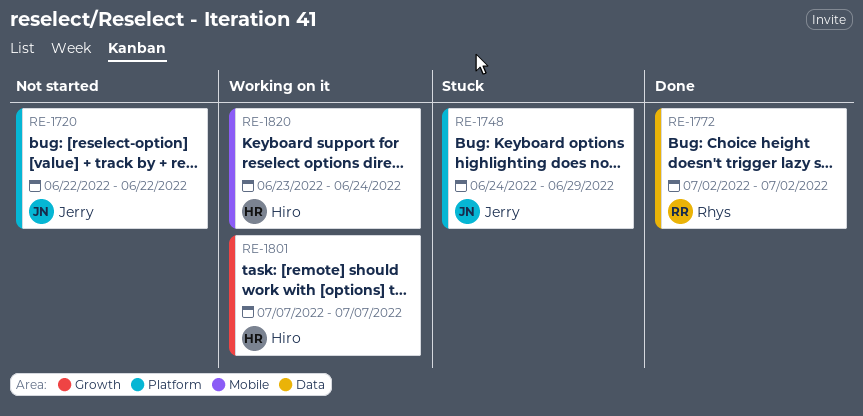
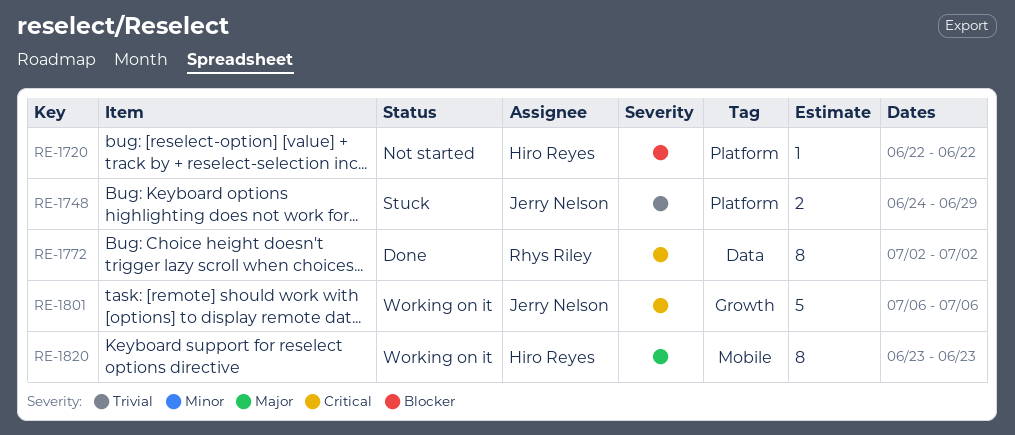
RE-1720, owner: Jerry Nelson -> Hiro Reyes
RE-1801, owner: Hiro Reyes -> Jerry Nelson
RE-1801, start: Jul 7 -> Jul 6
RE-1801, due: Jul 7 -> Jul 6
RE-1820, due: Jun 24 -> Jun 23

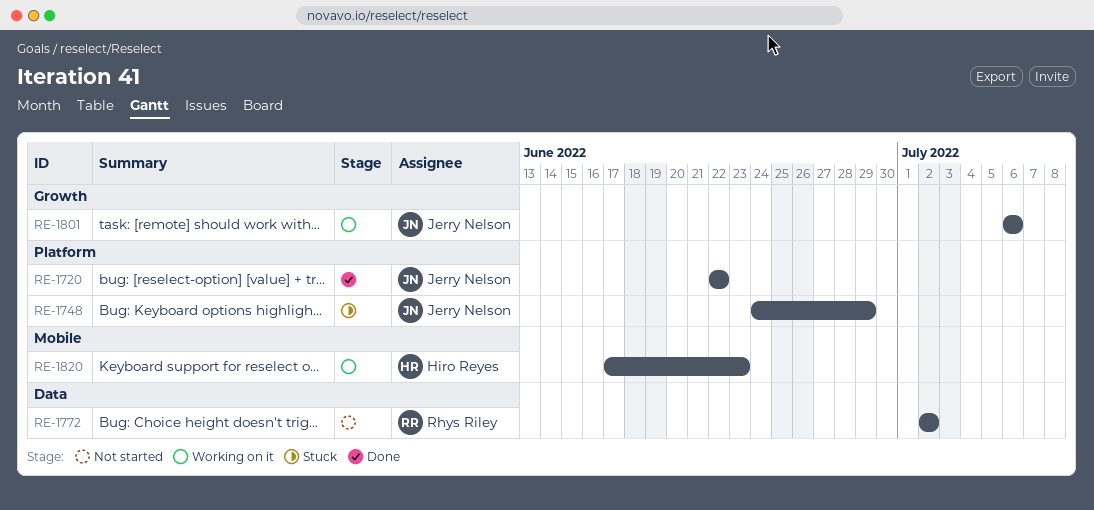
RE-1720, status: Not started -> Done
RE-1720, owner: Hiro Reyes -> Jerry Nelson
RE-1772, status: Done -> Not started
RE-1820, start: Jun 23 -> Jun 17

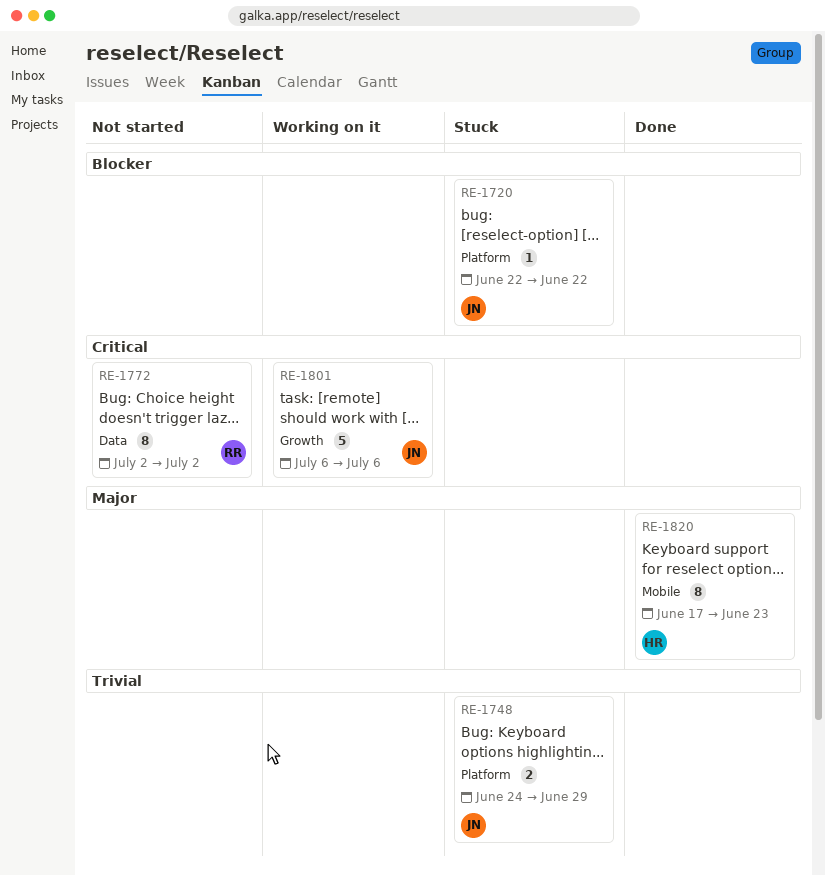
RE-1720, status: Done -> Stuck
RE-1820, status: Working on it -> Done

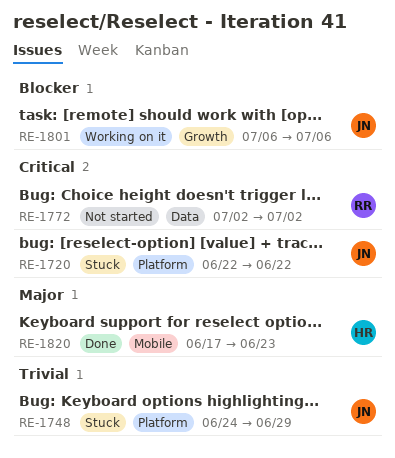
RE-1720, priority: Blocker -> Critical
RE-1801, priority: Critical -> Blocker

